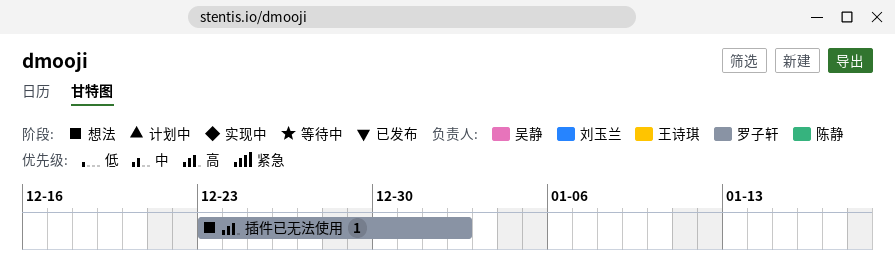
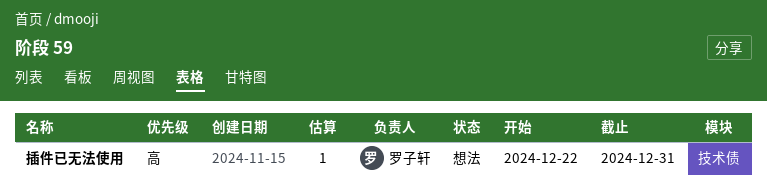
插件已无法使用, start: Dec 23 -> Dec 22
插件已无法使用, due: Jan 2 -> Dec 31

